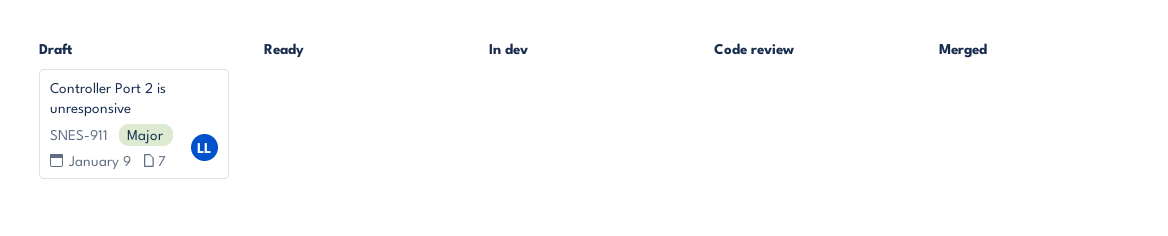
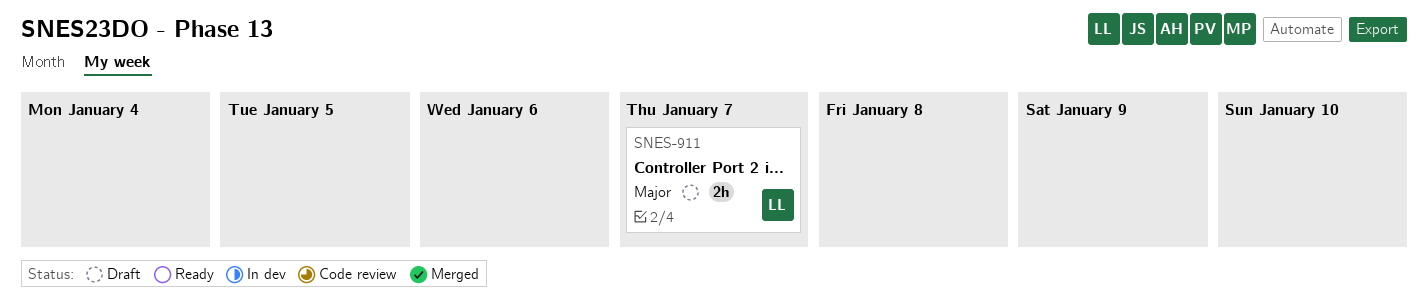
SNES-911, due: Jan 9 -> Jan 7

